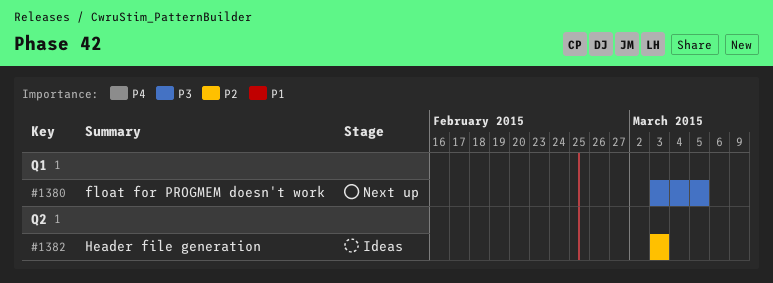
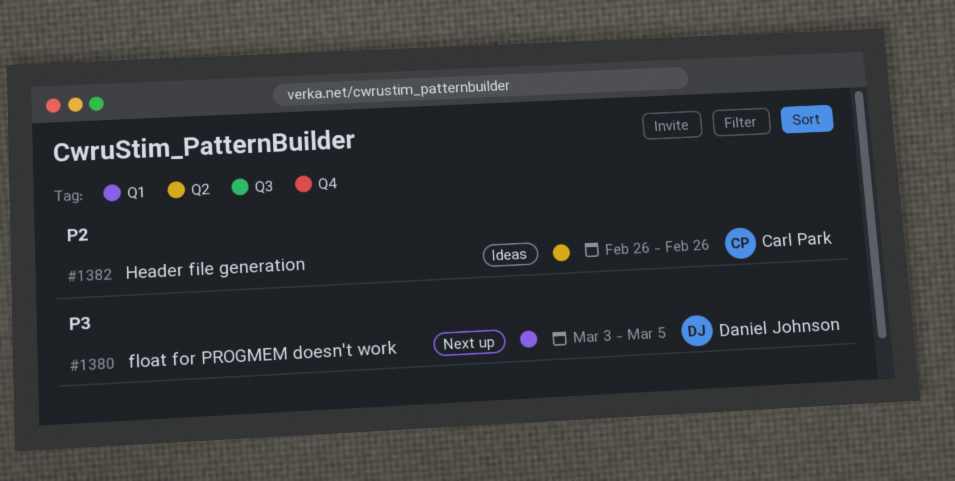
#1382, start: Mar 3 -> Feb 26
#1382, due: Mar 3 -> Feb 26

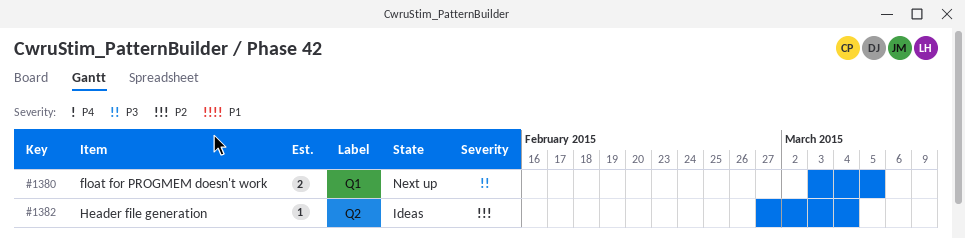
#1382, start: Feb 26 -> Feb 27
#1382, due: Feb 26 -> Mar 4

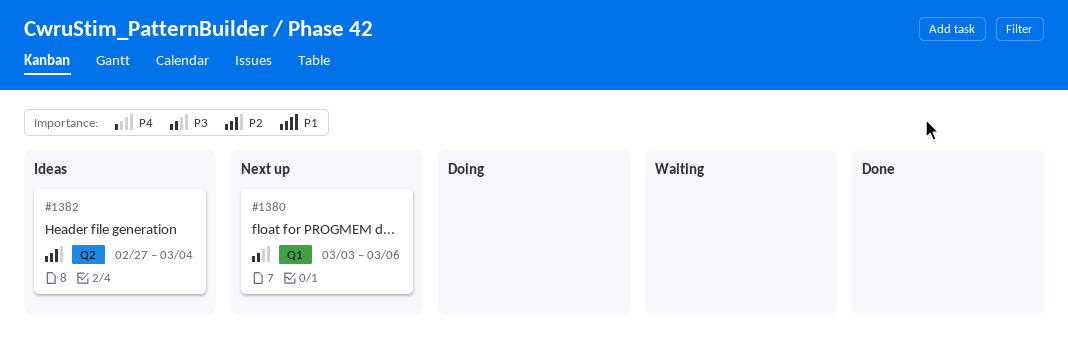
#1380, due: Mar 5 -> Mar 6

